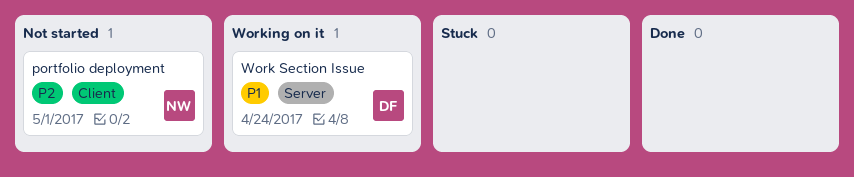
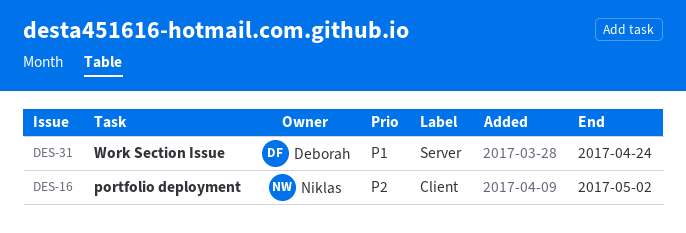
portfolio deployment, due: May 1 -> May 2

